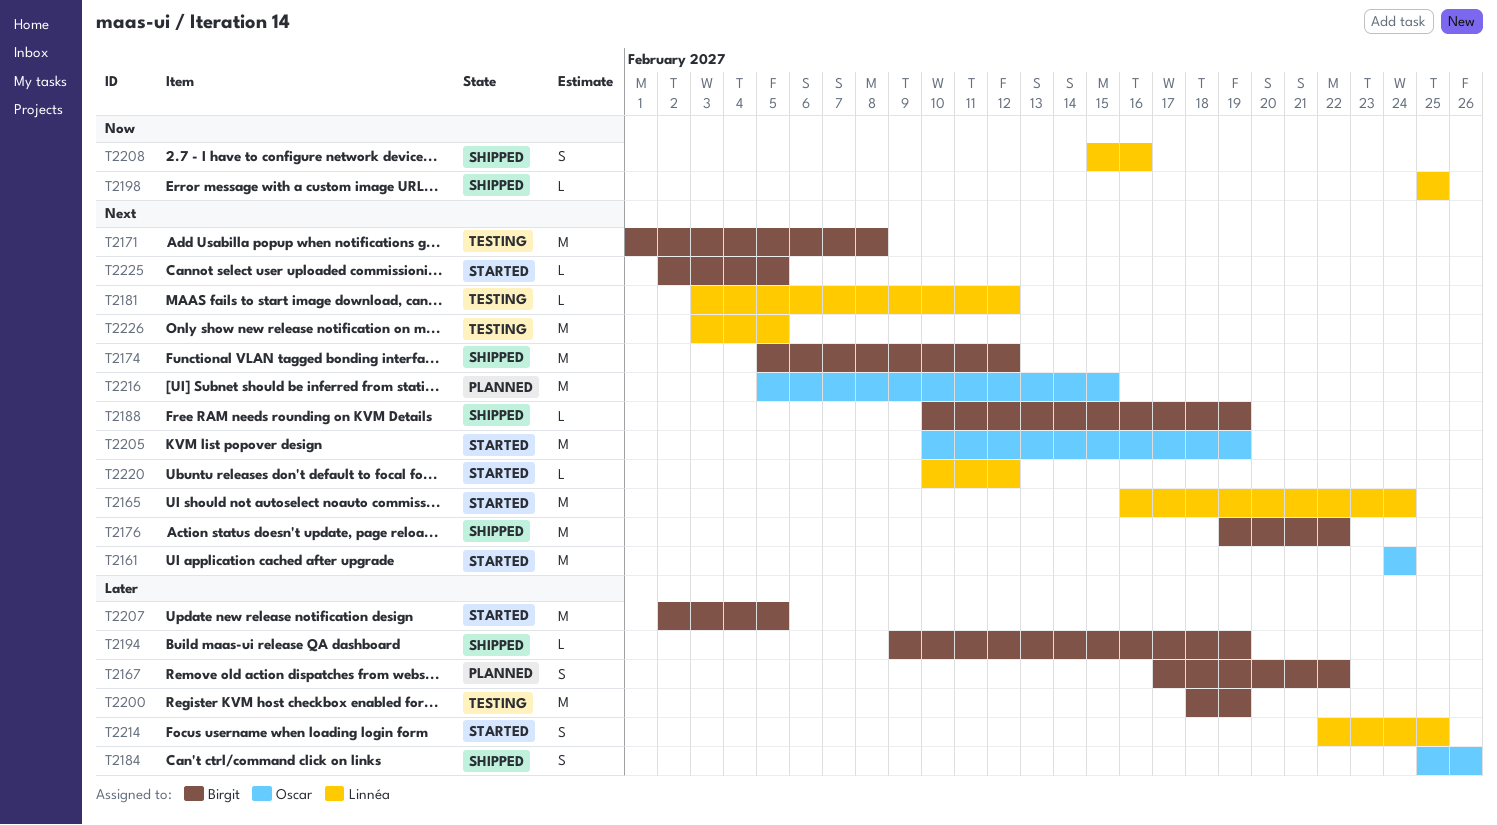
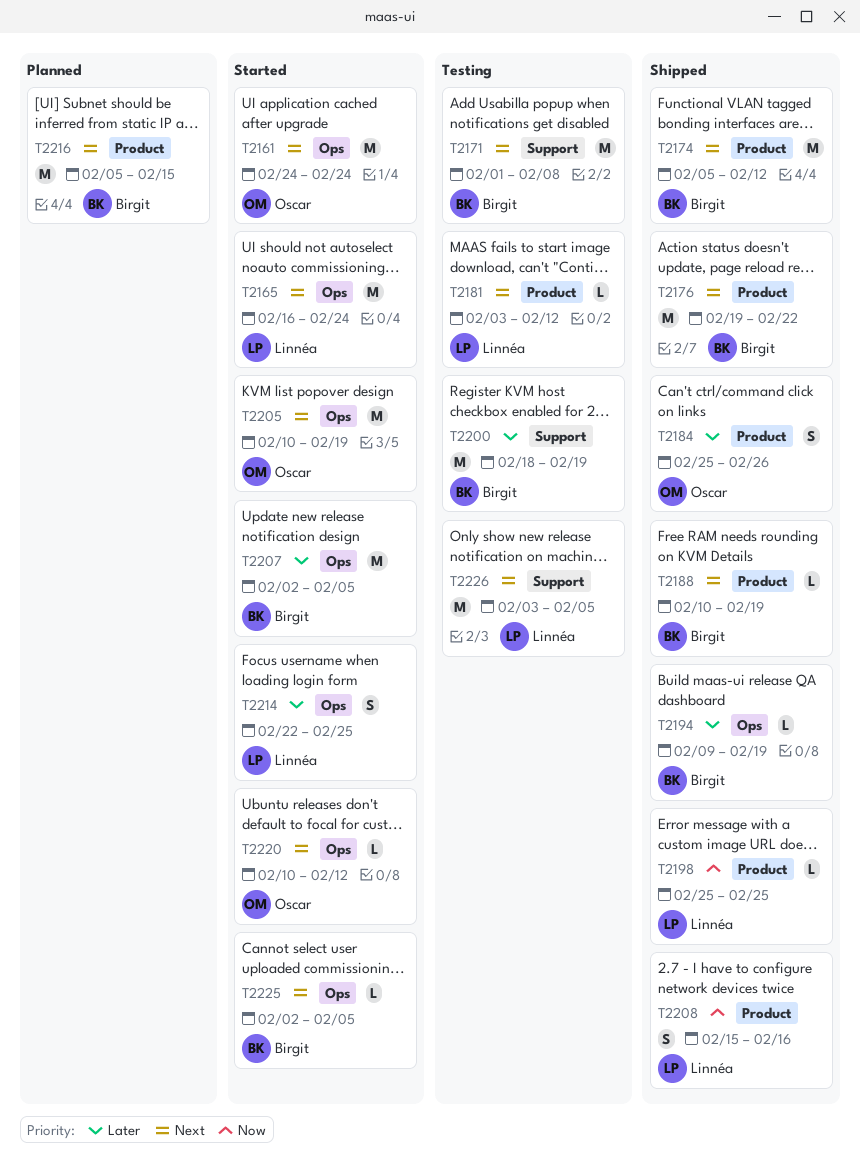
T2167: present -> none
T2216, owner: Oscar -> Birgit
T2220, owner: Linnéa -> Oscar

